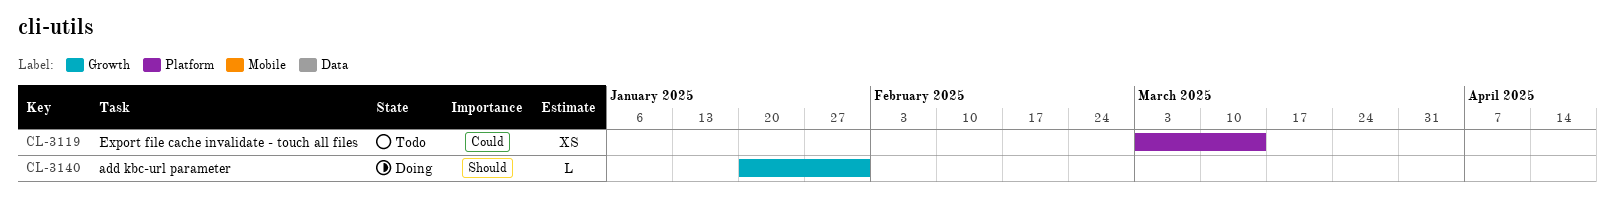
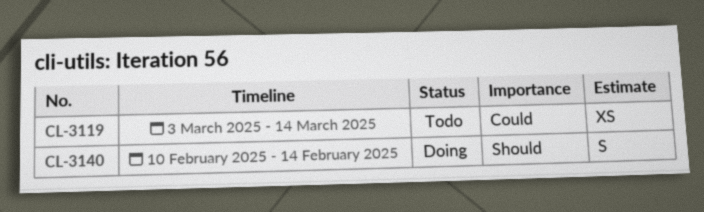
CL-3140, estimate: L -> S
CL-3140, start: Jan 20 -> Feb 10
CL-3140, due: Jan 31 -> Feb 14

